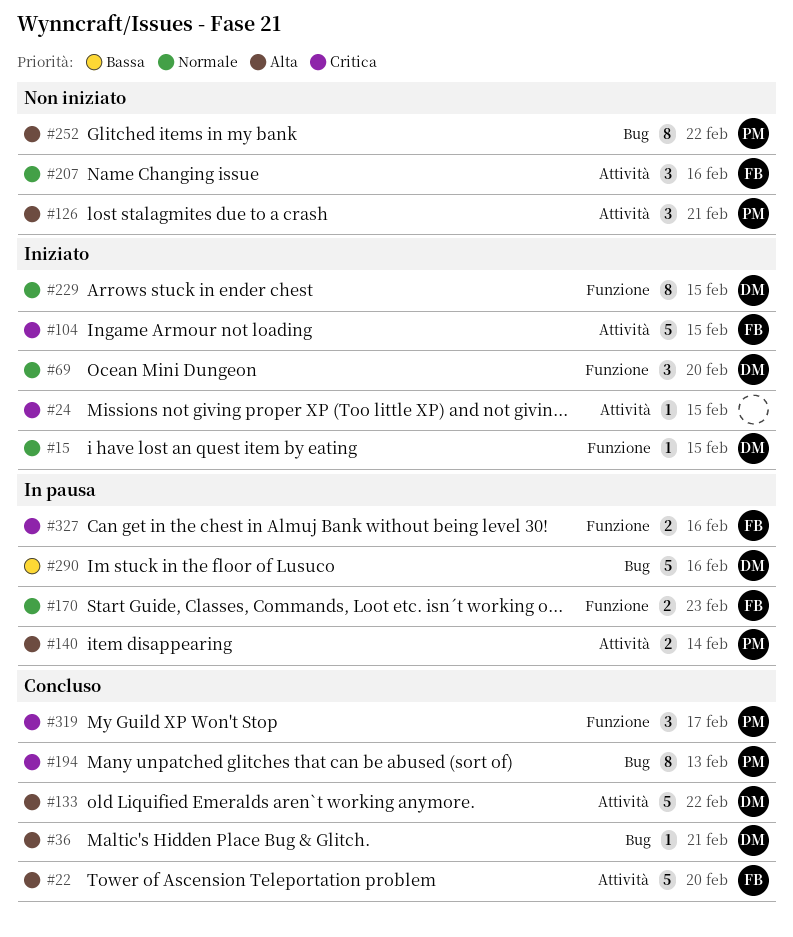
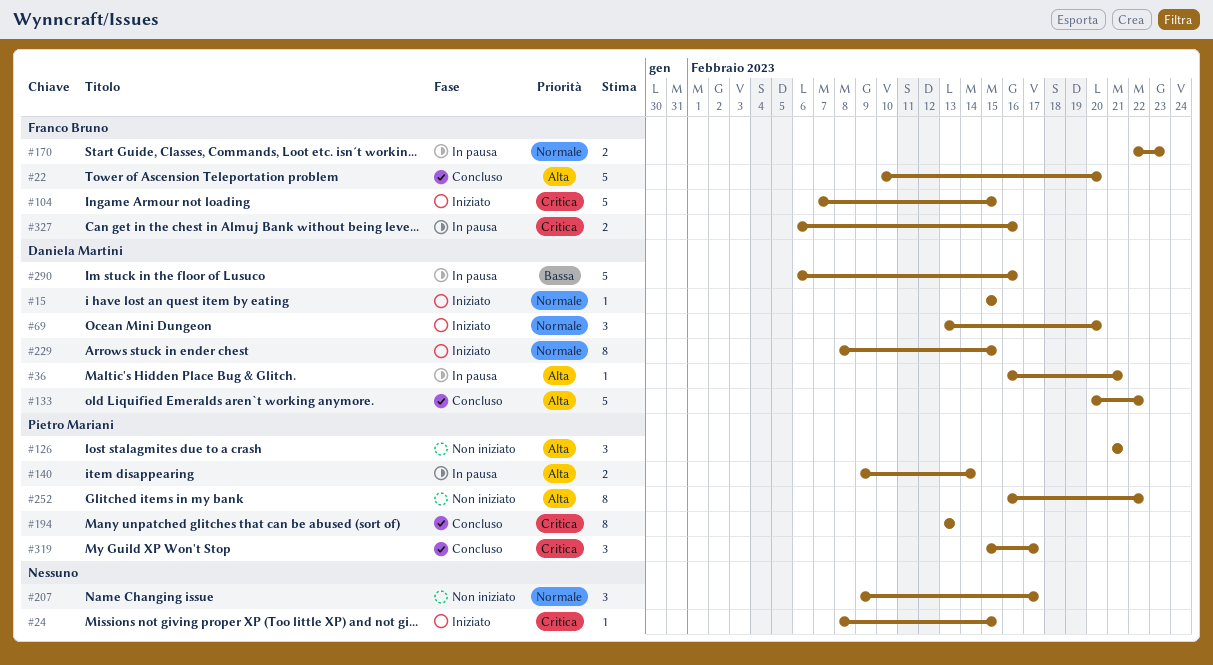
#36, status: Concluso -> In pausa
#207, owner: Franco Bruno -> none
#207, due: Feb 16 -> Feb 17

